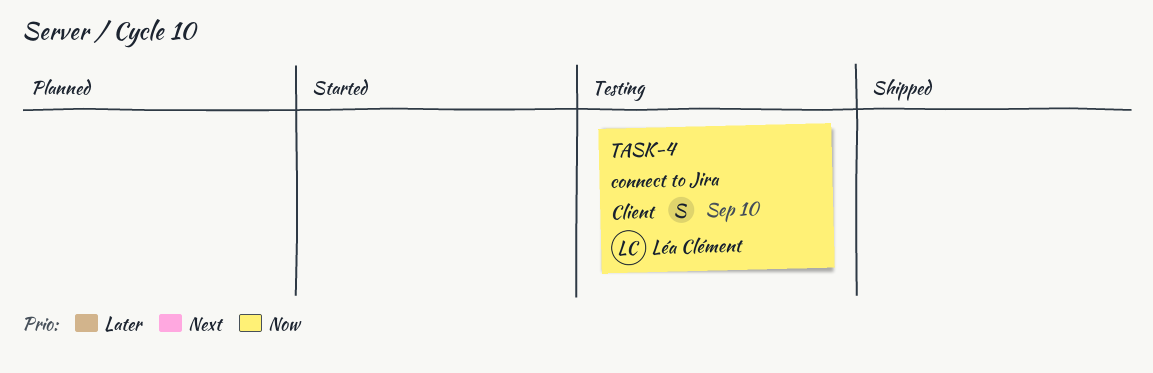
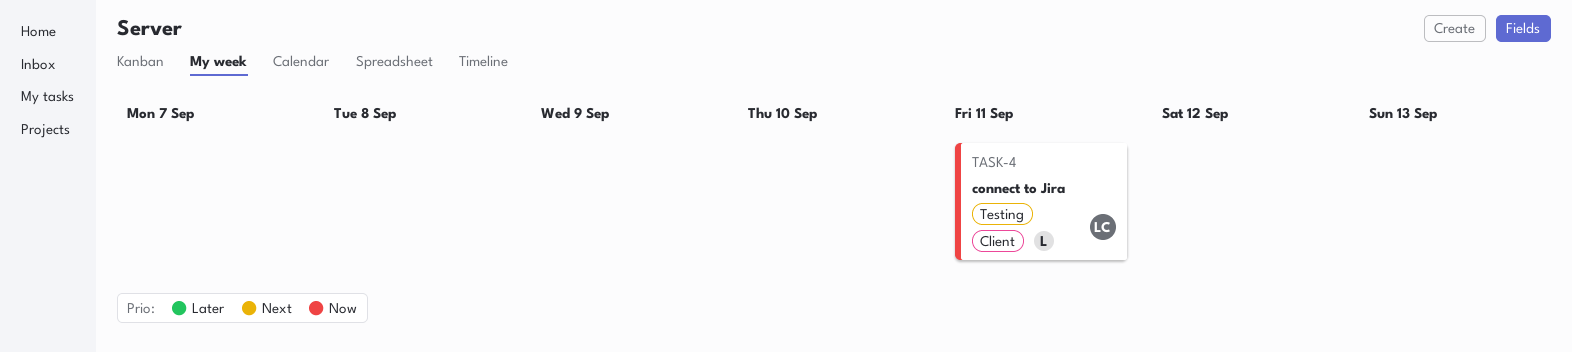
TASK-4, estimate: S -> L
TASK-4, due: Sep 10 -> Sep 11

